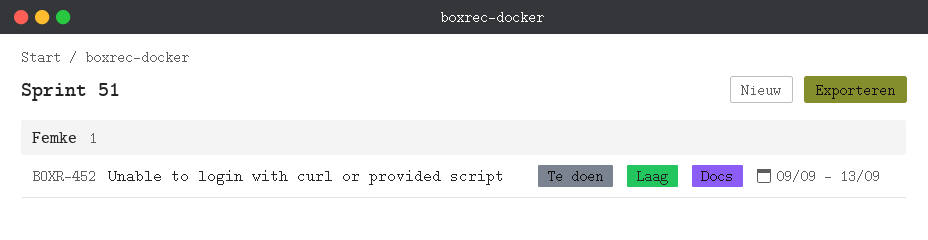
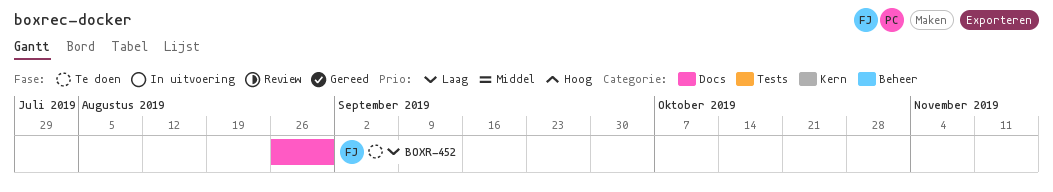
BOXR-452, start: Sep 9 -> Aug 26
BOXR-452, due: Sep 13 -> Aug 30

